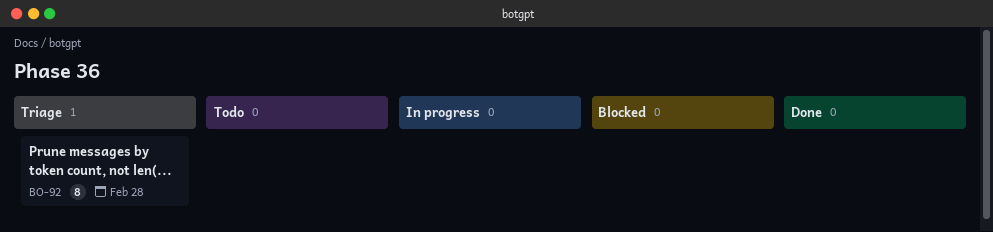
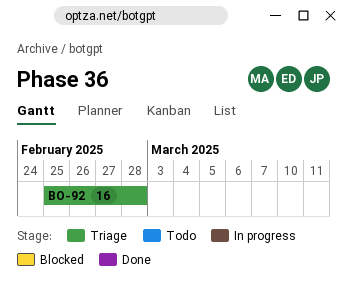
BO-92, estimate: 8 -> 16

